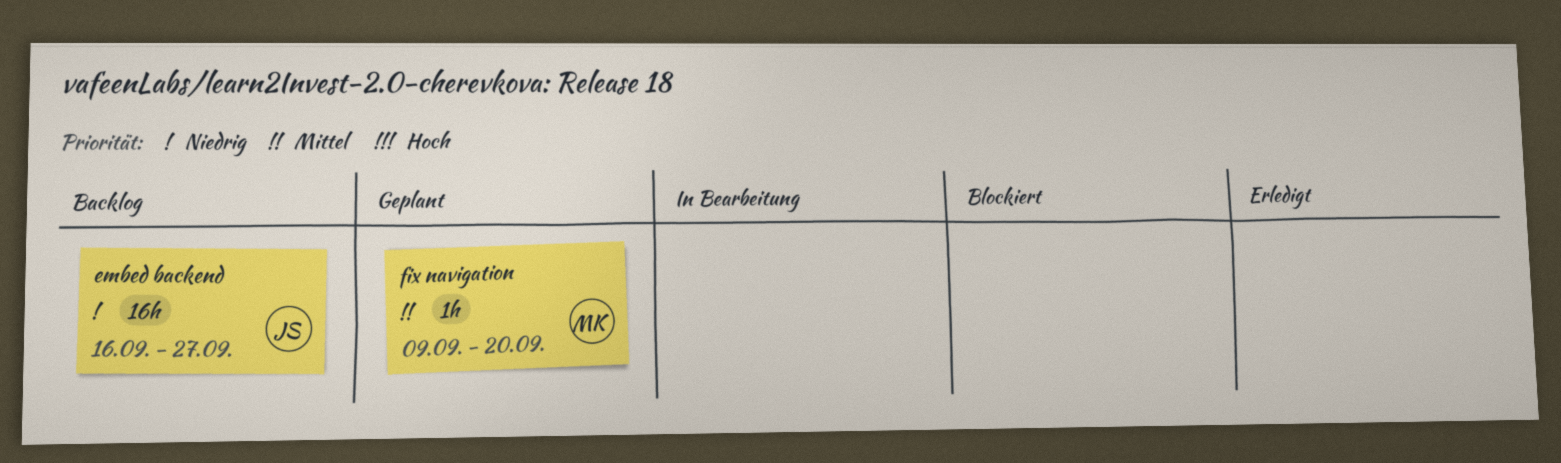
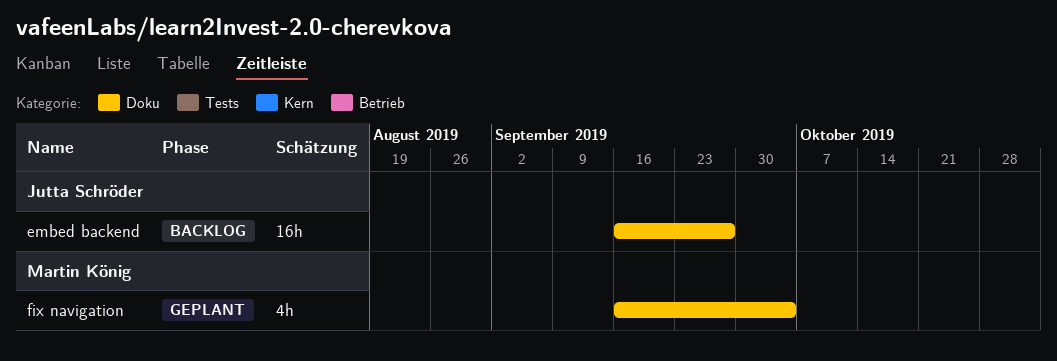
fix navigation, estimate: 1h -> 4h
fix navigation, start: Sep 9 -> Sep 16
fix navigation, due: Sep 20 -> Oct 4

